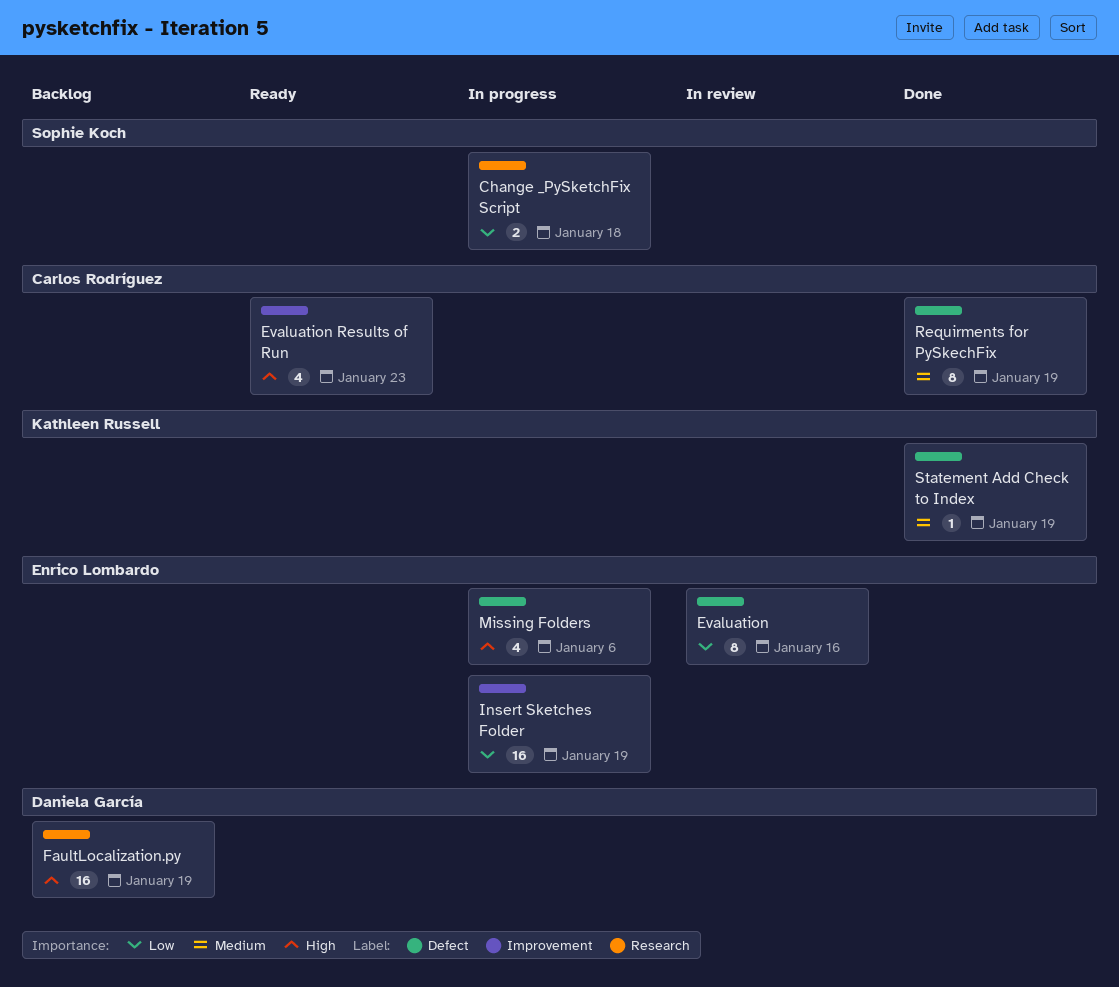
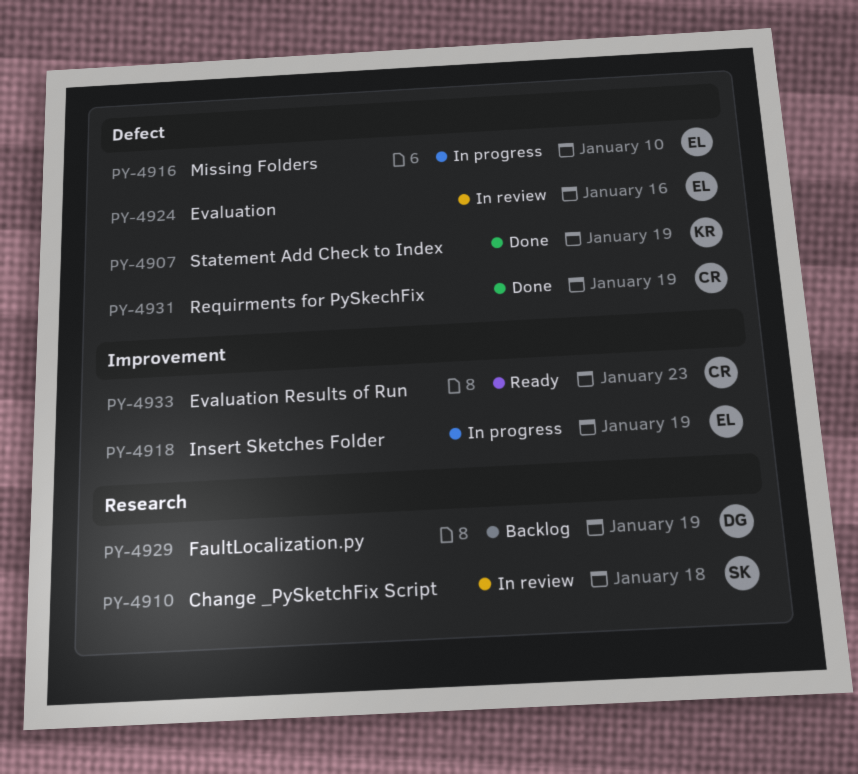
Change _PySketchFix Script, status: In progress -> In review
Missing Folders, due: Jan 6 -> Jan 10

